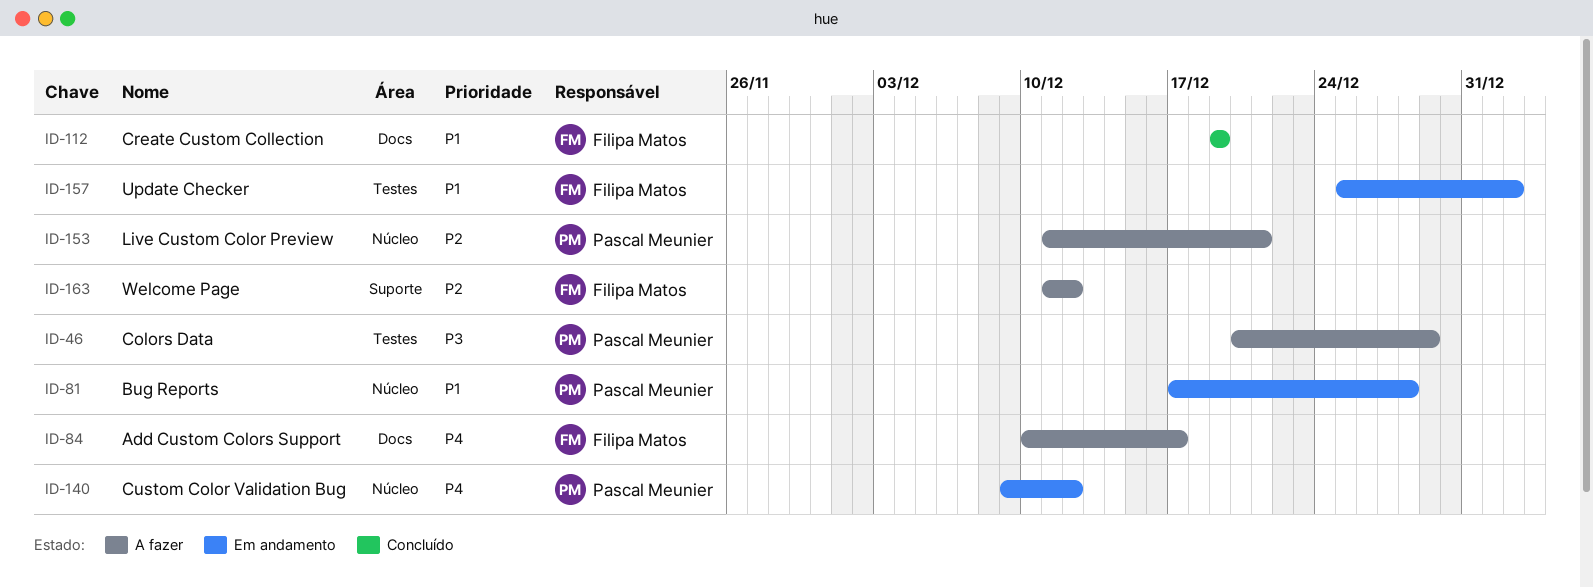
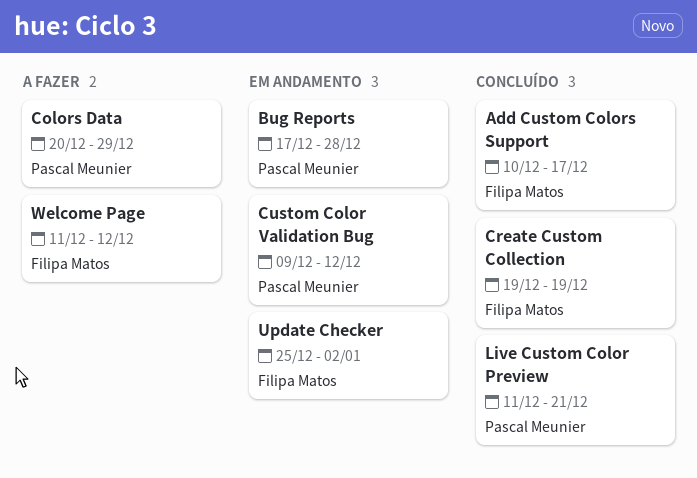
Add Custom Colors Support, status: A fazer -> Concluído
Live Custom Color Preview, status: A fazer -> Concluído

